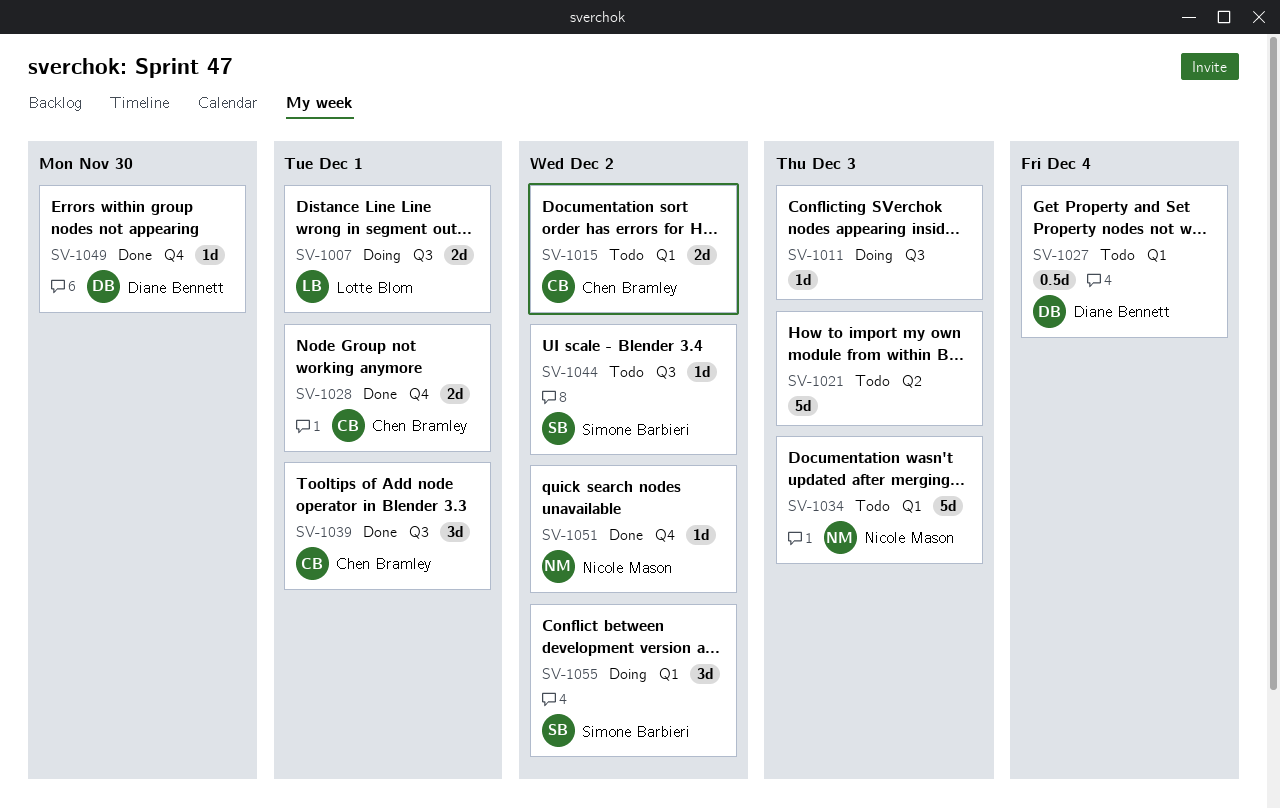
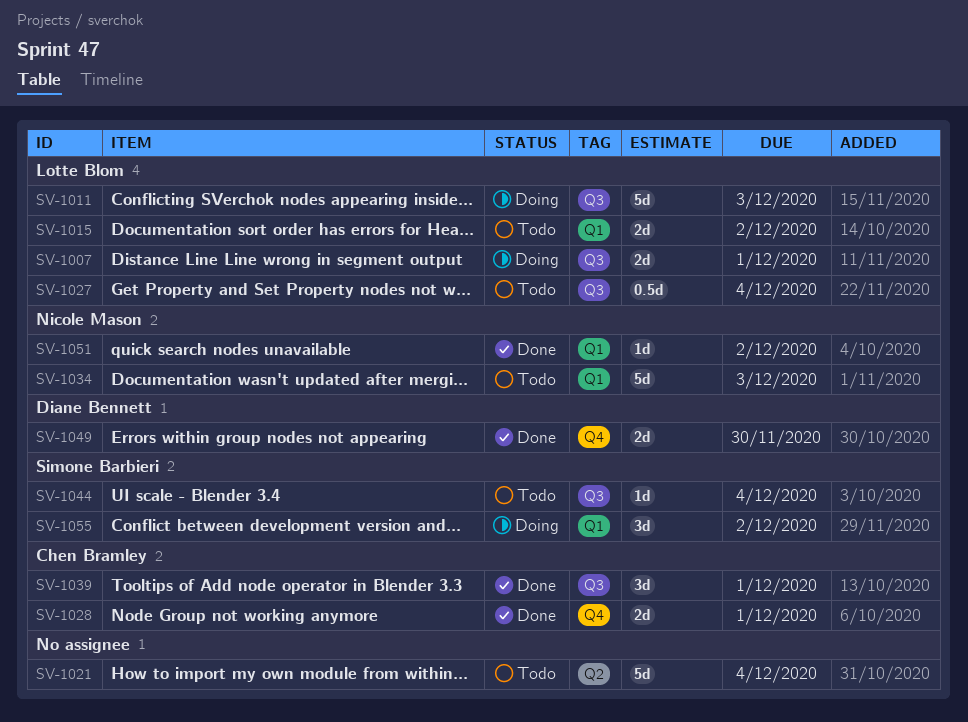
SV-1011, owner: none -> Lotte Blom
SV-1011, estimate: 1d -> 5d
SV-1015, owner: Chen Bramley -> Lotte Blom
SV-1021, due: Dec 3 -> Dec 4
SV-1027, owner: Diane Bennett -> Lotte Blom
SV-1027, label: Q1 -> Q3
SV-1044, due: Dec 2 -> Dec 4
SV-1049, estimate: 1d -> 2d
SV-1051, label: Q4 -> Q1

